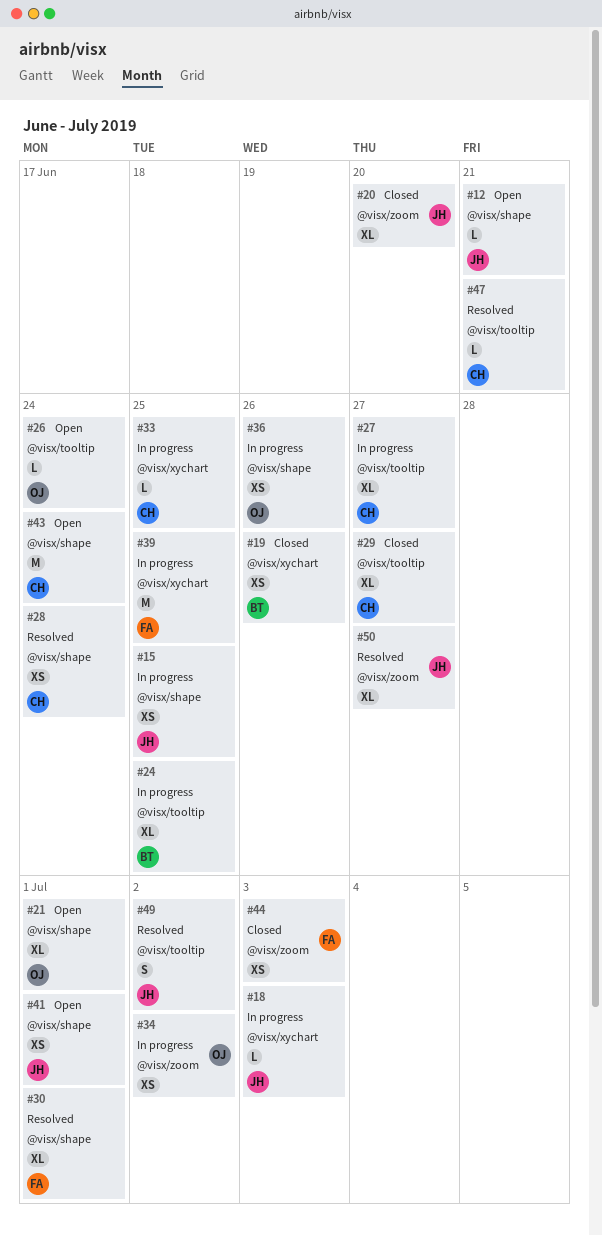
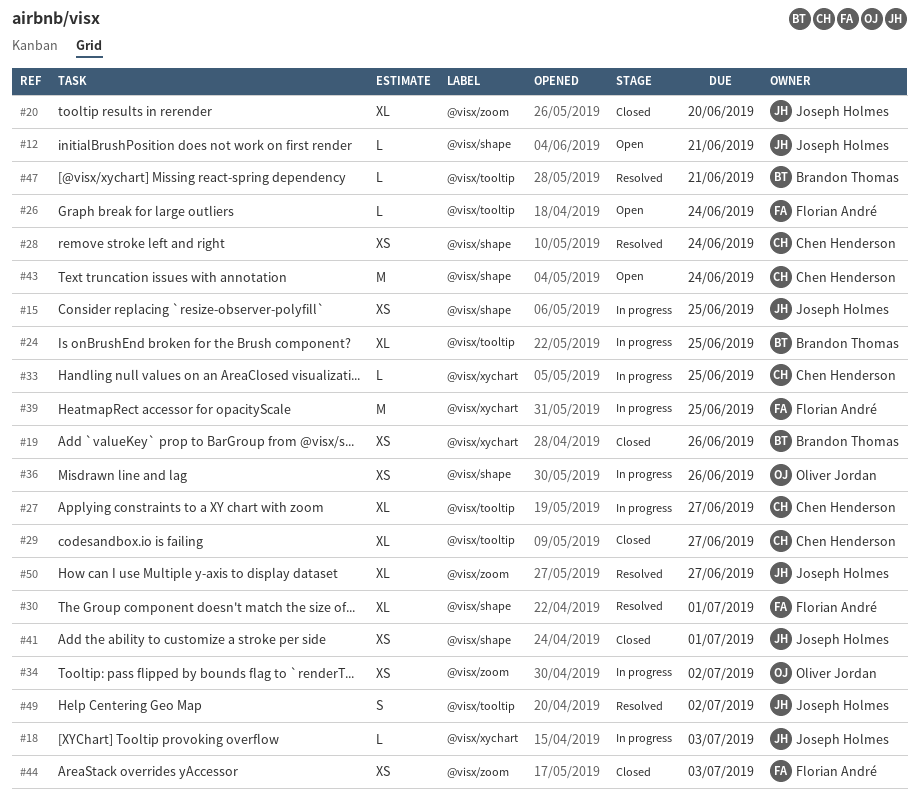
#21: present -> none
#26, owner: Oliver Jordan -> Florian André
#41, status: Open -> Closed
#47, owner: Chen Henderson -> Brandon Thomas

